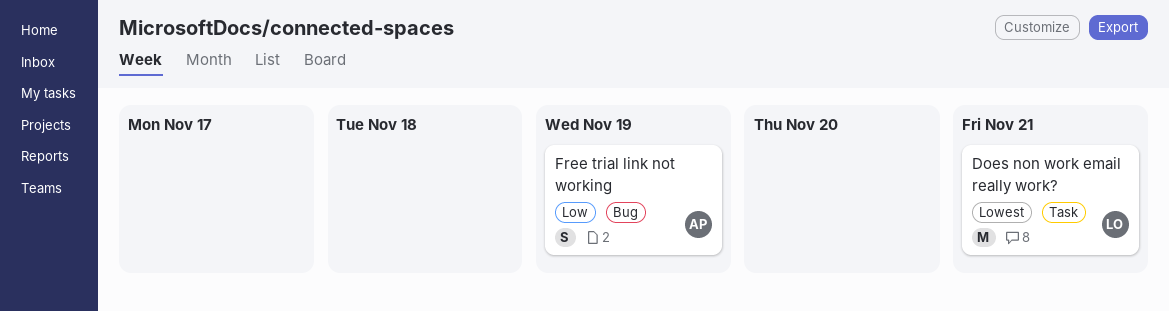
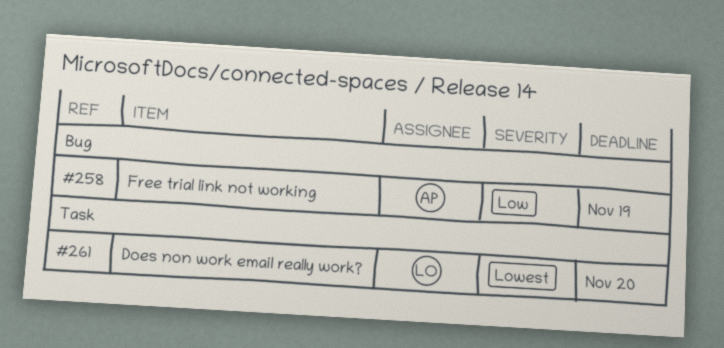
Does non work email really work?, due: Nov 21 -> Nov 20

